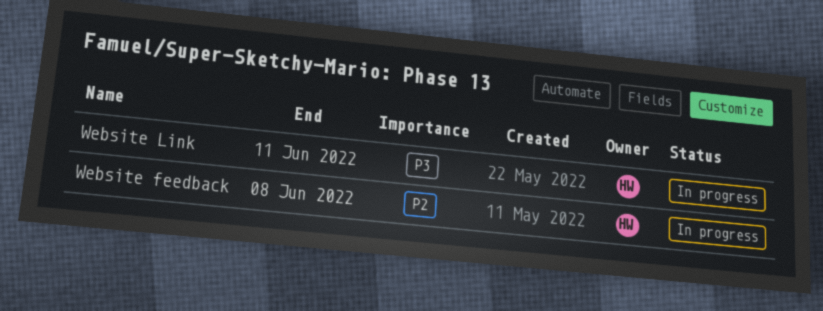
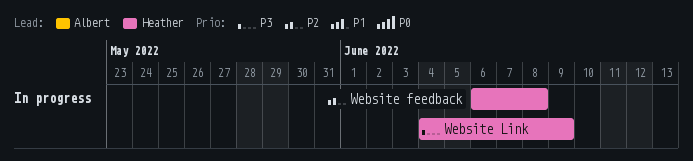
Website Link, due: Jun 11 -> Jun 9

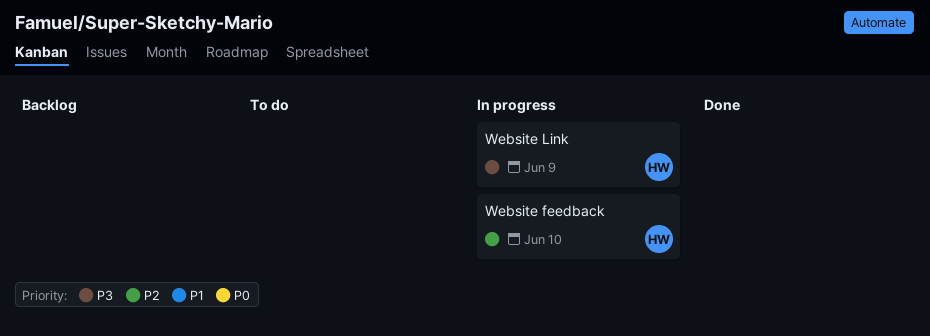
Website feedback, due: Jun 8 -> Jun 10

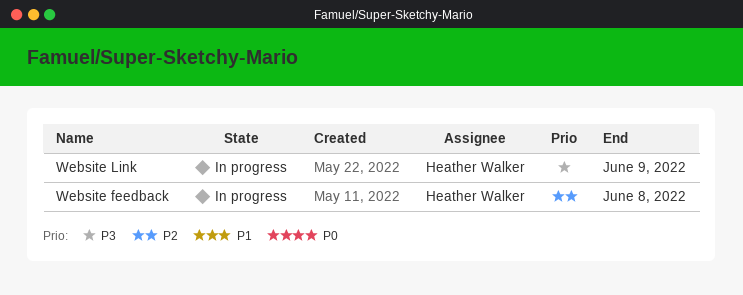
Website feedback, due: Jun 10 -> Jun 8

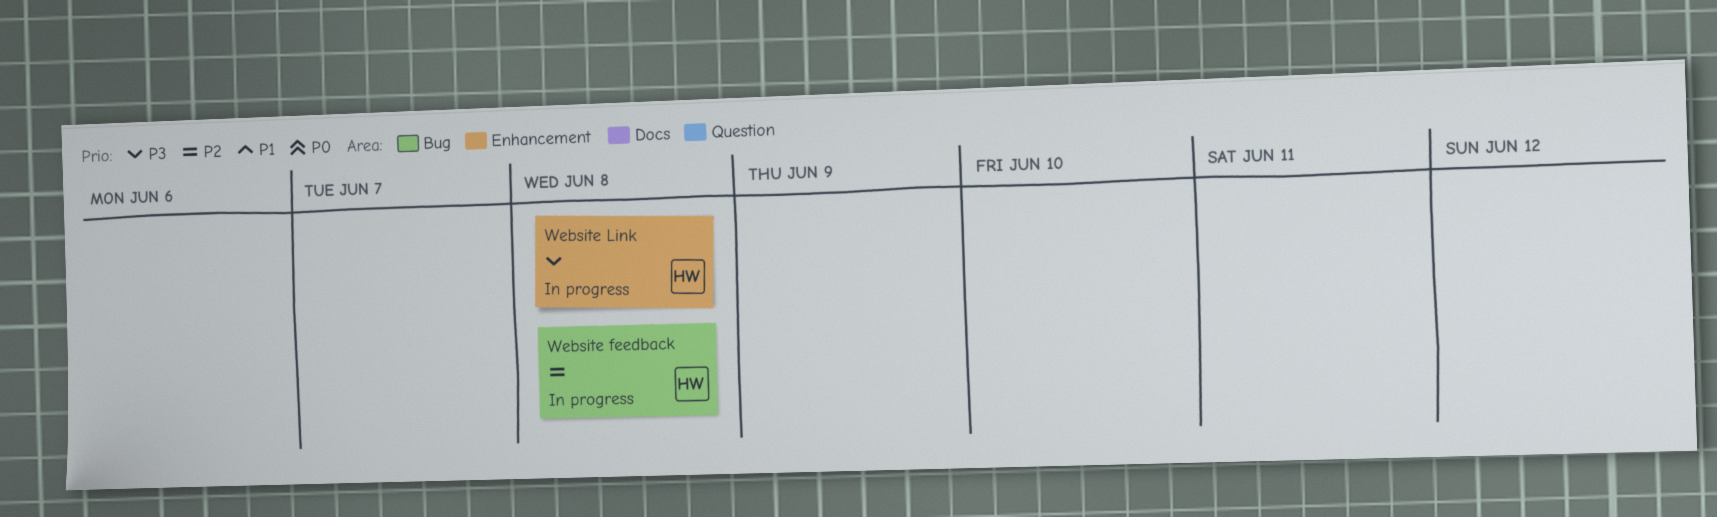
Website Link, due: Jun 9 -> Jun 8

